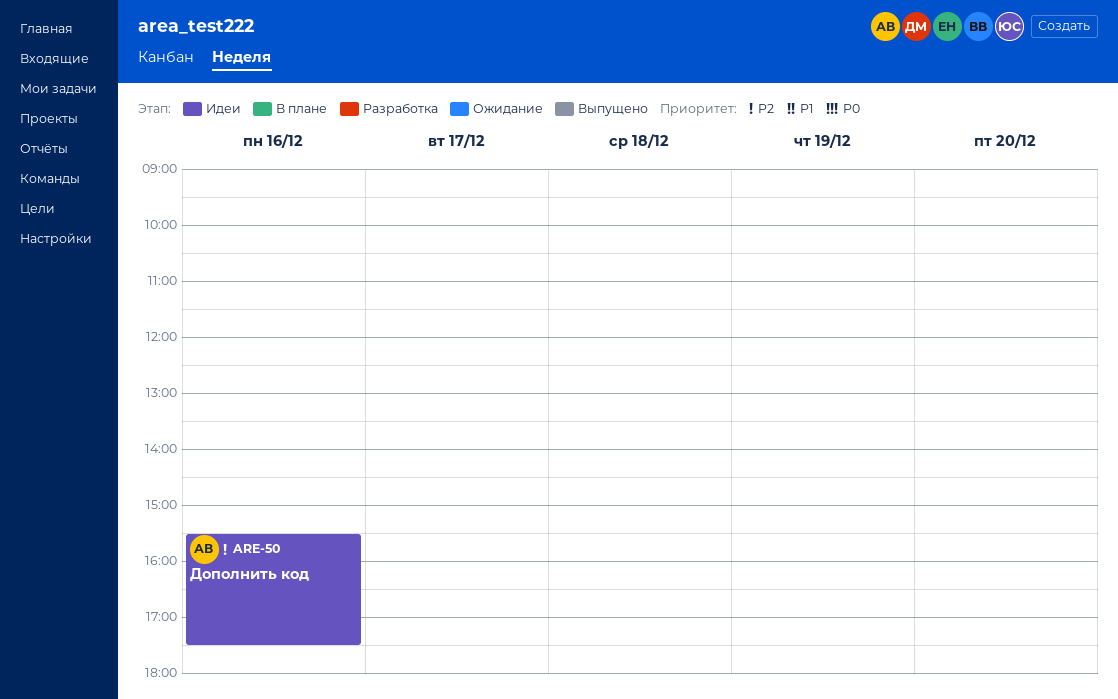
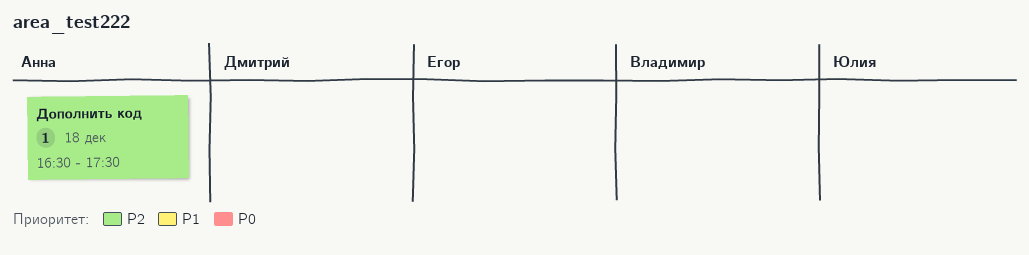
Дополнить код, day: Dec 16 -> Dec 18
Дополнить код, begins: 15:30 -> 16:30

